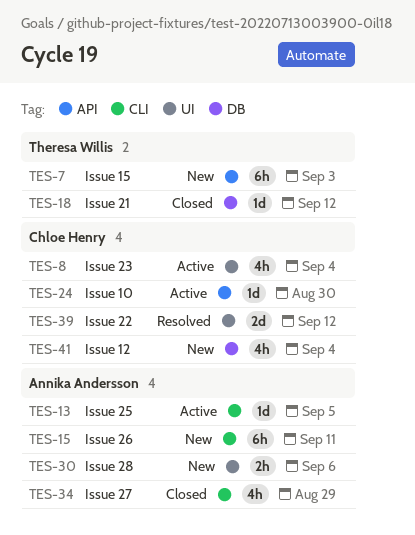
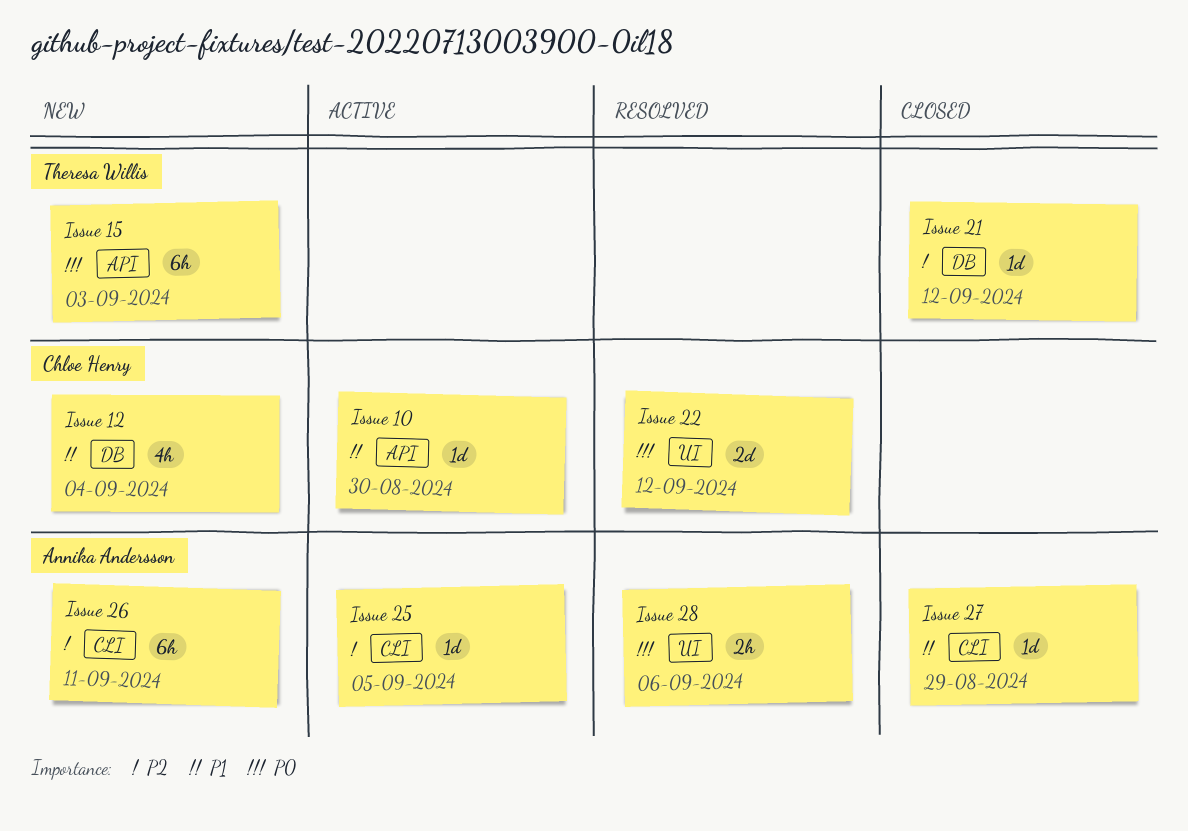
Issue 23: present -> none
Issue 27, estimate: 4h -> 1d
Issue 28, status: New -> Resolved

